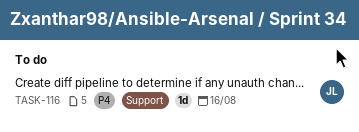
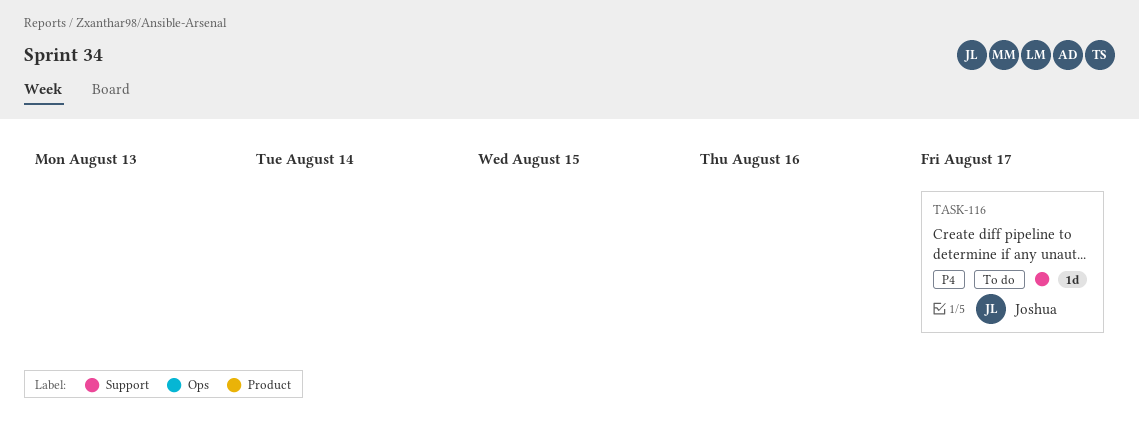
TASK-116, due: Aug 16 -> Aug 17

